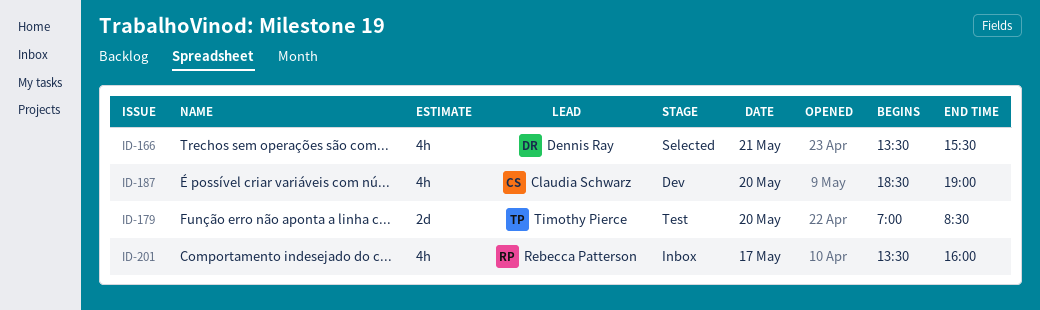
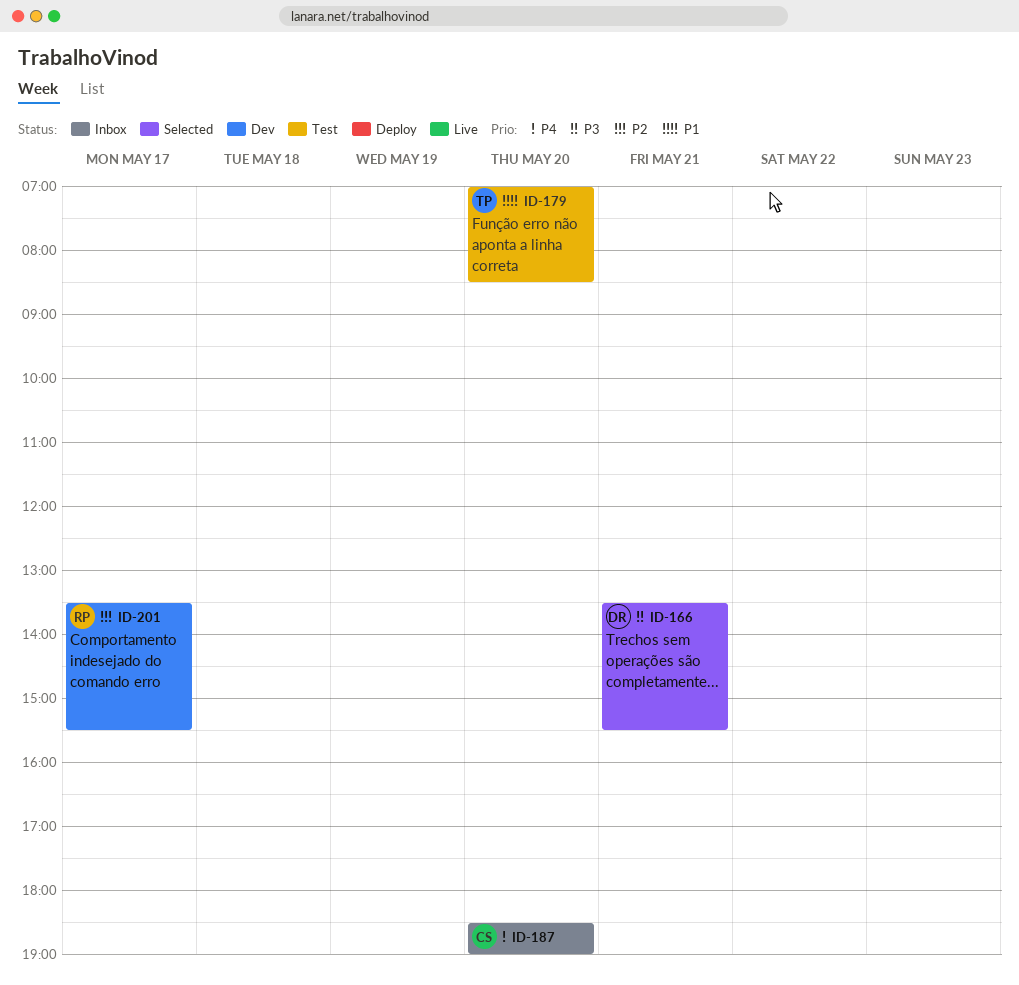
ID-187, status: Dev -> Inbox
ID-201, status: Inbox -> Dev
ID-201, ends: 16:00 -> 15:30

